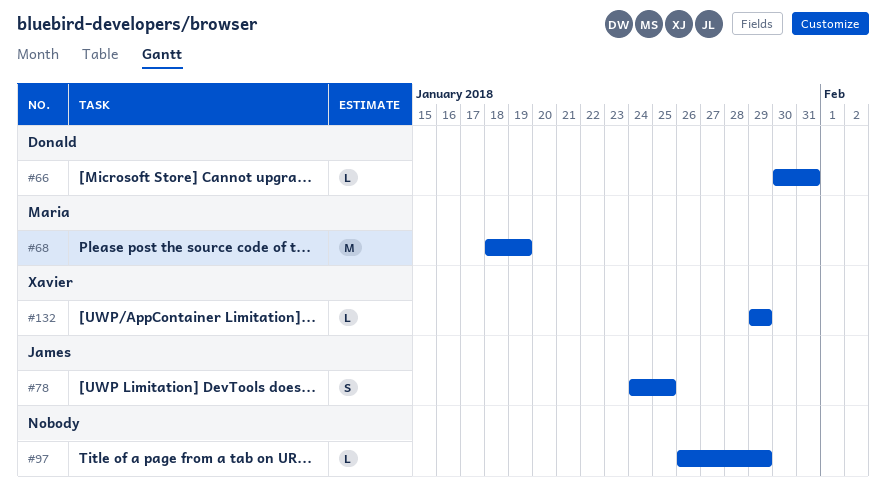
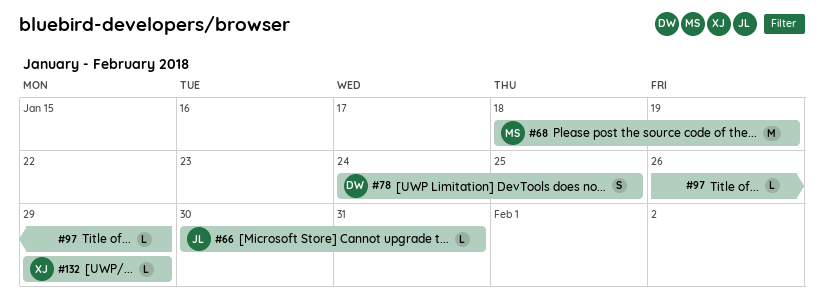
#66, owner: Donald -> James
#78, owner: James -> Donald

